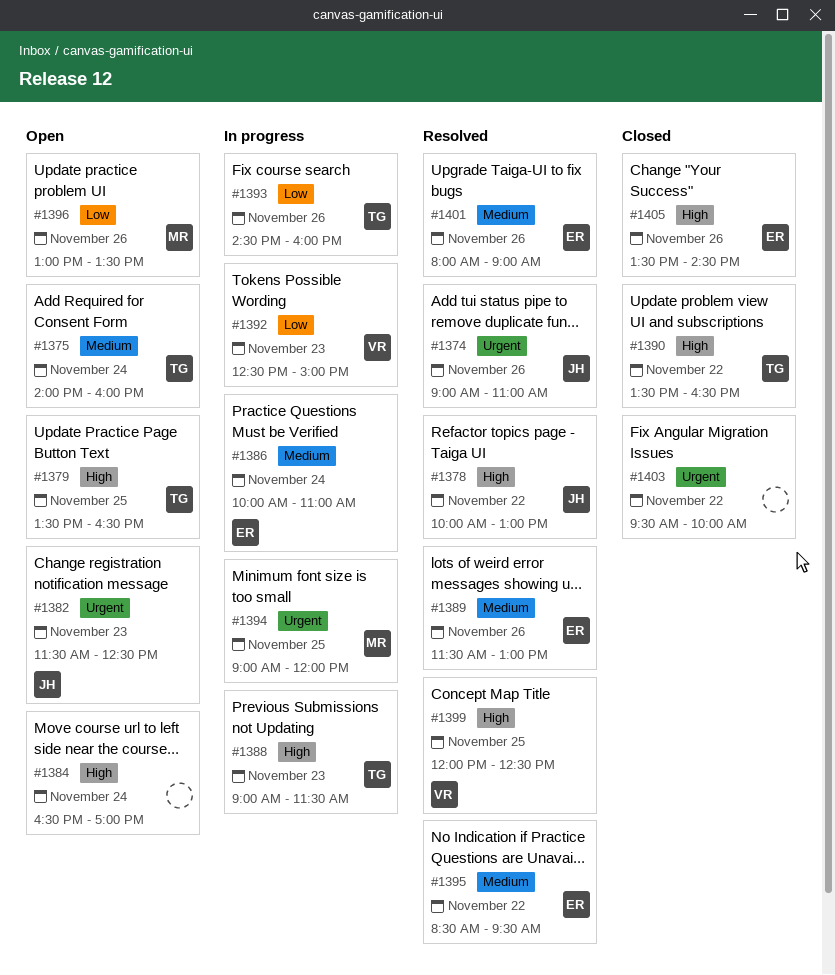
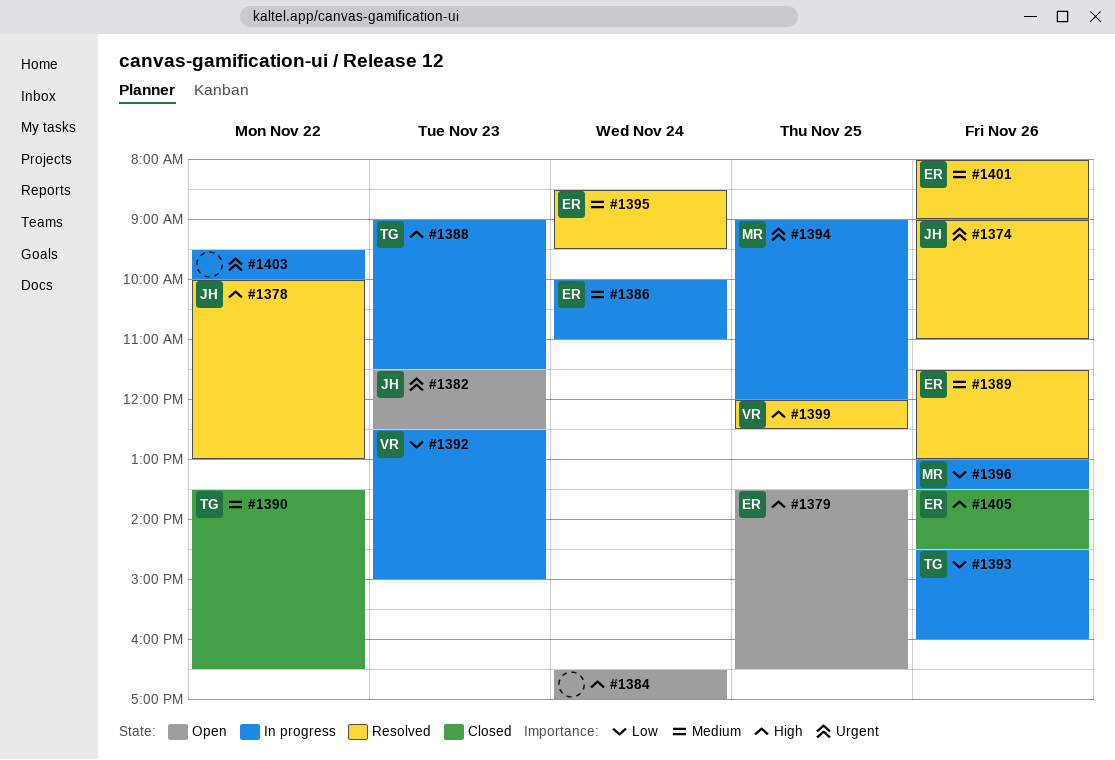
#1375: present -> none
#1379, owner: TG -> ER
#1390, priority: High -> Medium
#1395, day: Nov 22 -> Nov 24
#1396, status: Open -> In progress
#1403, status: Closed -> In progress

